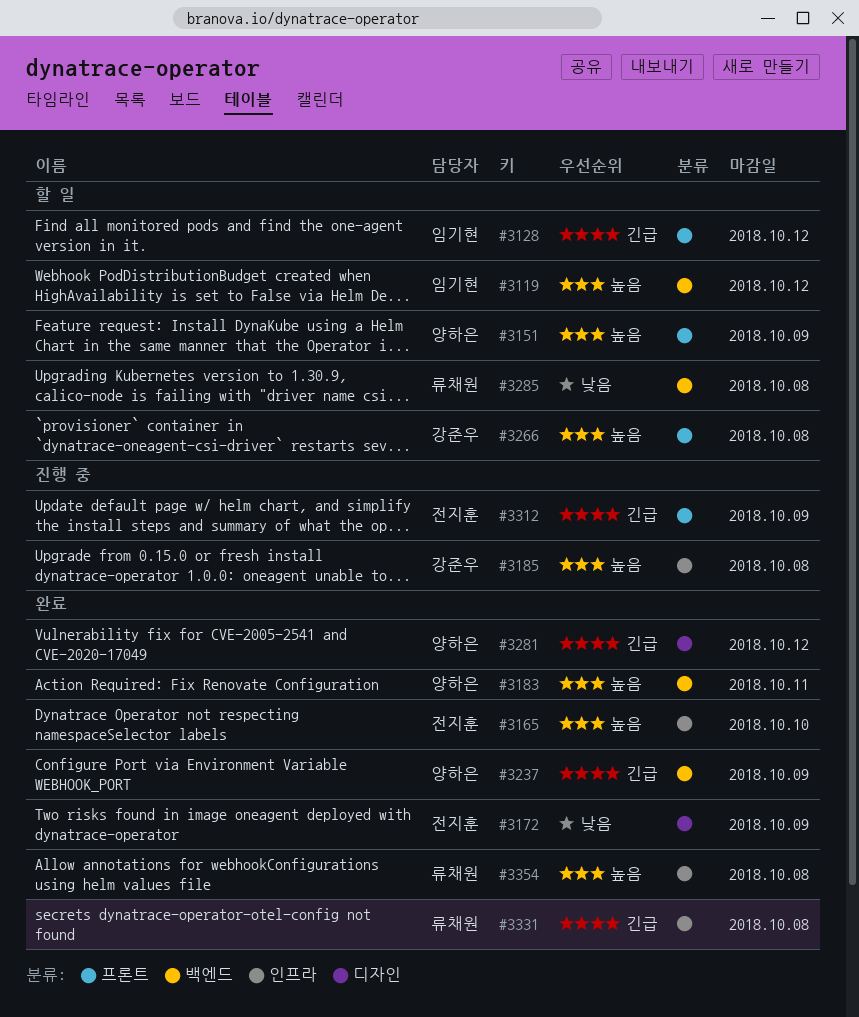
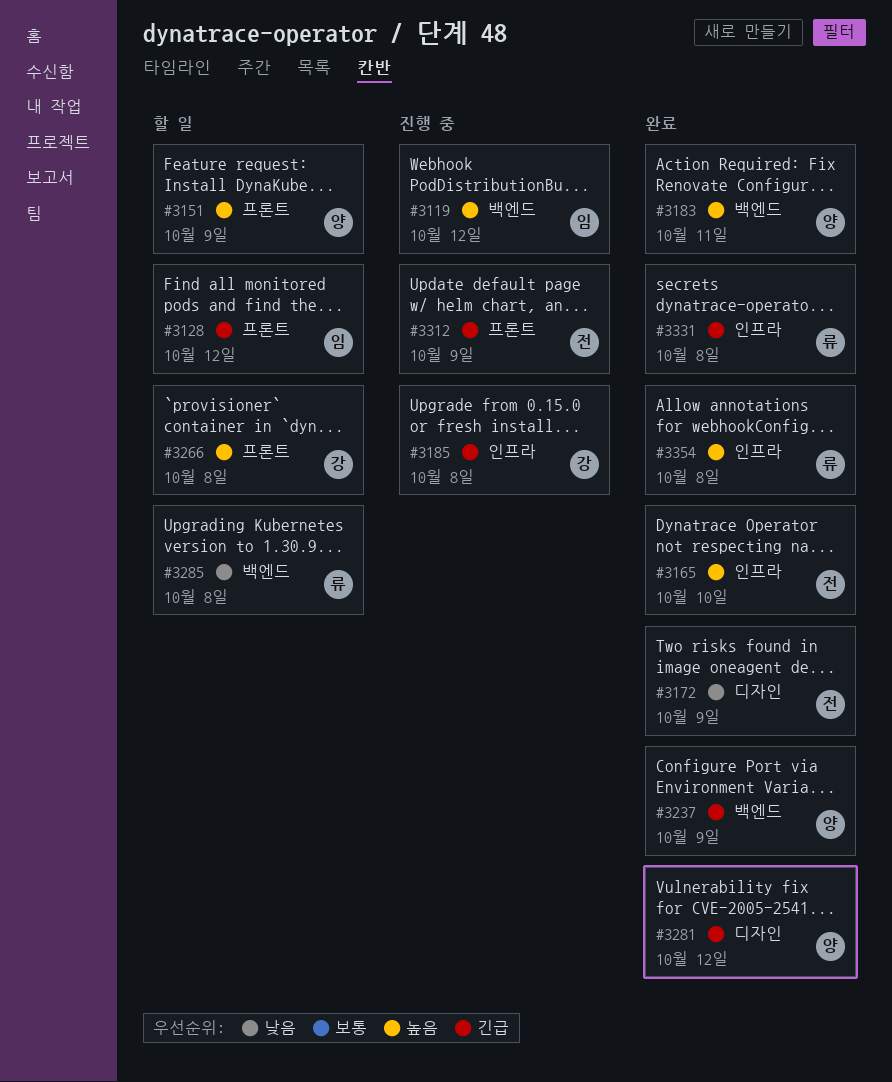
#3119, status: 할 일 -> 진행 중
#3185, priority: 높음 -> 긴급

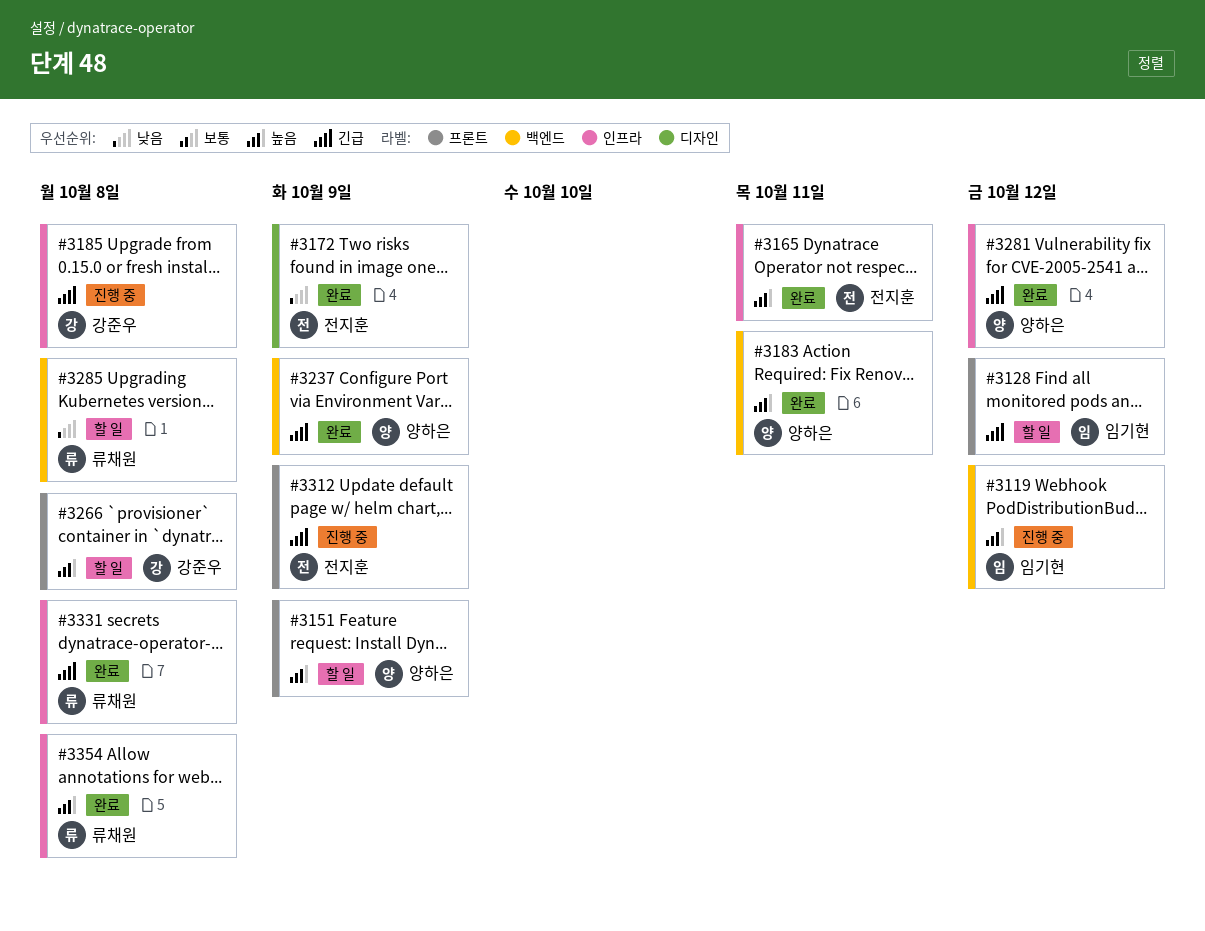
#3165, due: Oct 10 -> Oct 11
#3281, label: 디자인 -> 인프라

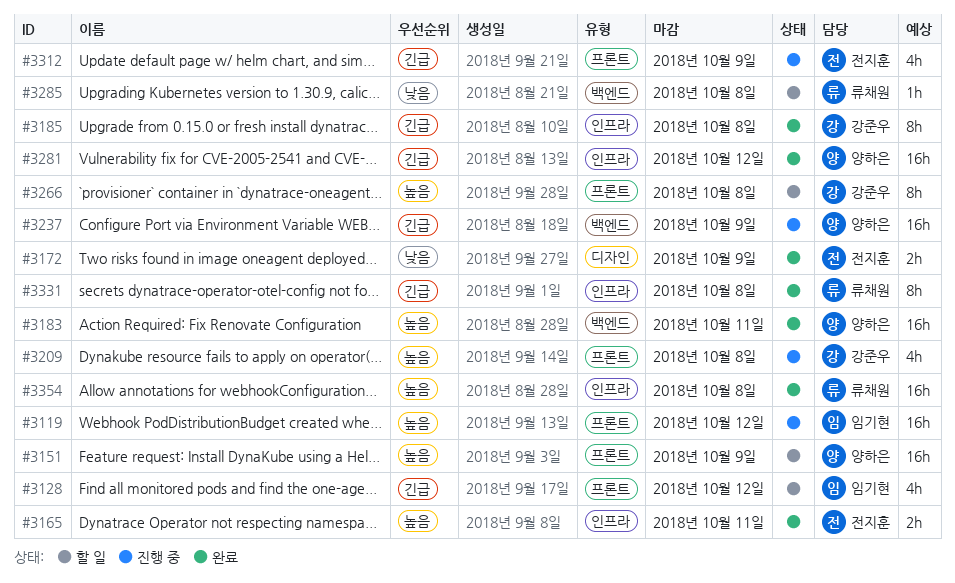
#3119, label: 백엔드 -> 프론트
#3185, status: 진행 중 -> 완료
#3209: none -> present
#3237, status: 완료 -> 진행 중

